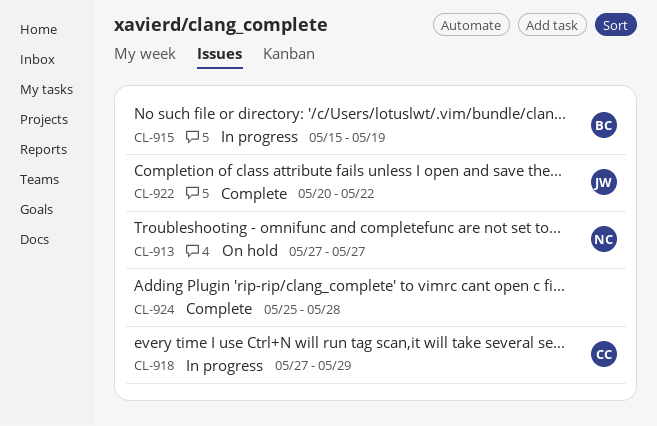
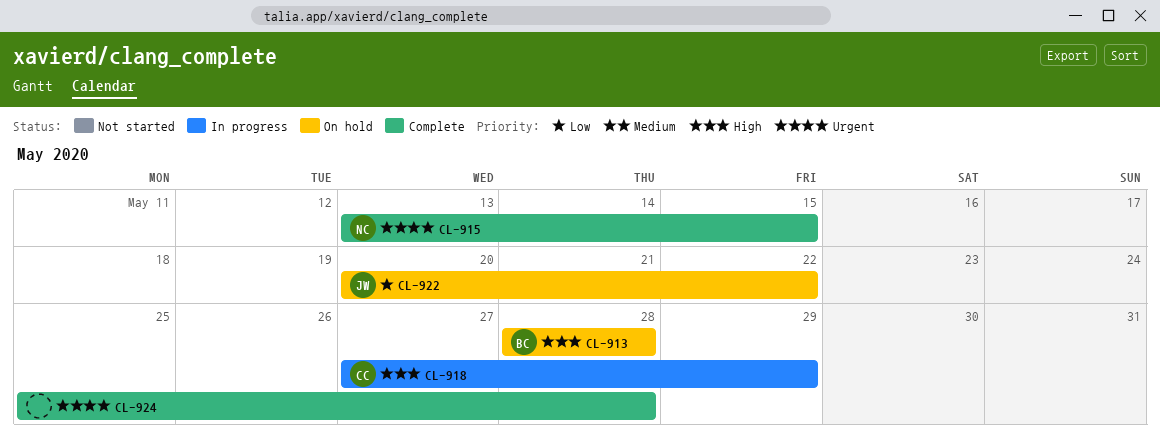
CL-913, owner: NC -> BC
CL-913, start: May 27 -> May 28
CL-913, due: May 27 -> May 28
CL-915, status: In progress -> Complete
CL-915, owner: BC -> NC
CL-915, start: May 15 -> May 13
CL-915, due: May 19 -> May 15
CL-922, status: Complete -> On hold

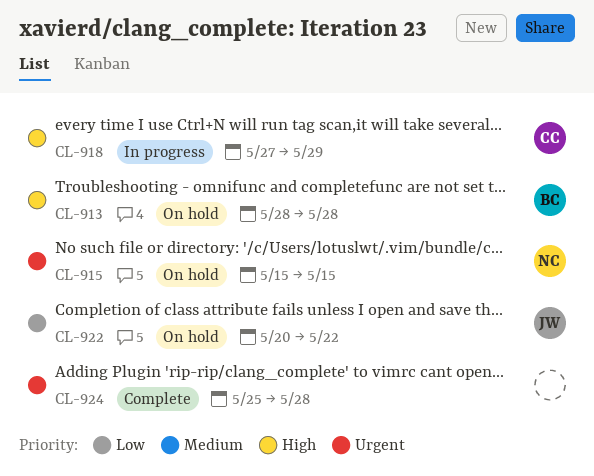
CL-915, status: Complete -> On hold
CL-915, start: May 13 -> May 15

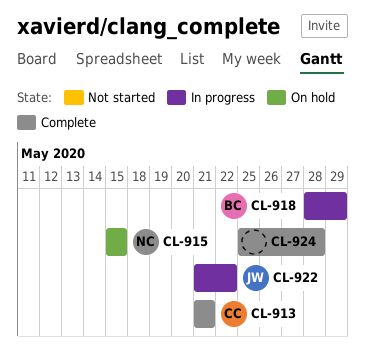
CL-913, status: On hold -> Complete
CL-913, owner: BC -> CC
CL-913, start: May 28 -> May 21
CL-913, due: May 28 -> May 21
CL-918, owner: CC -> BC
CL-918, start: May 27 -> May 28
CL-922, status: On hold -> In progress
CL-922, start: May 20 -> May 21

